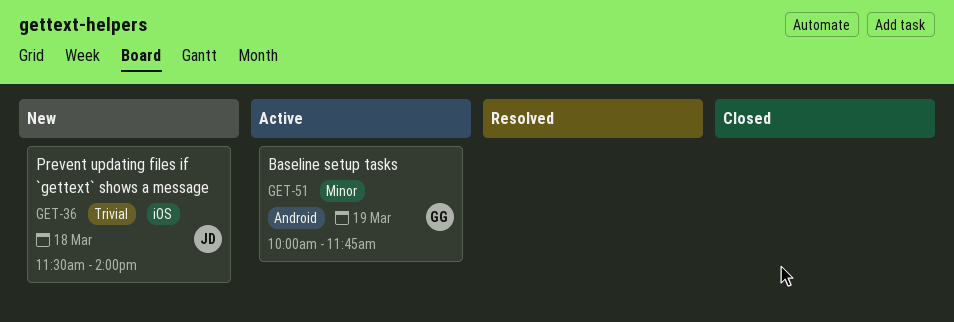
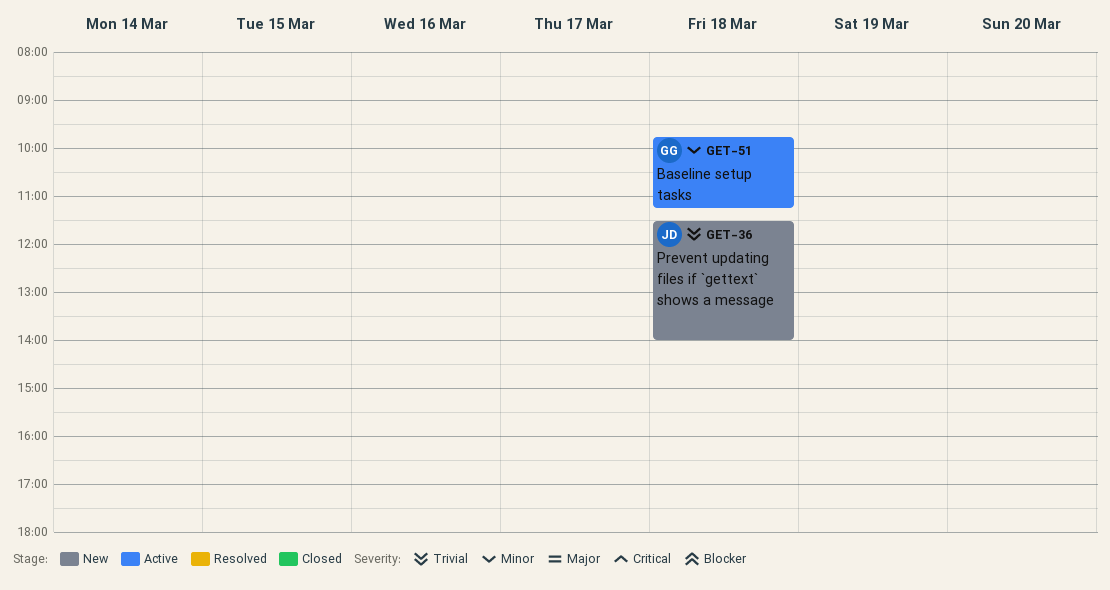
GET-51, day: Mar 19 -> Mar 18
GET-51, begins: 10:00 -> 09:45
GET-51, ends: 11:45 -> 11:15

